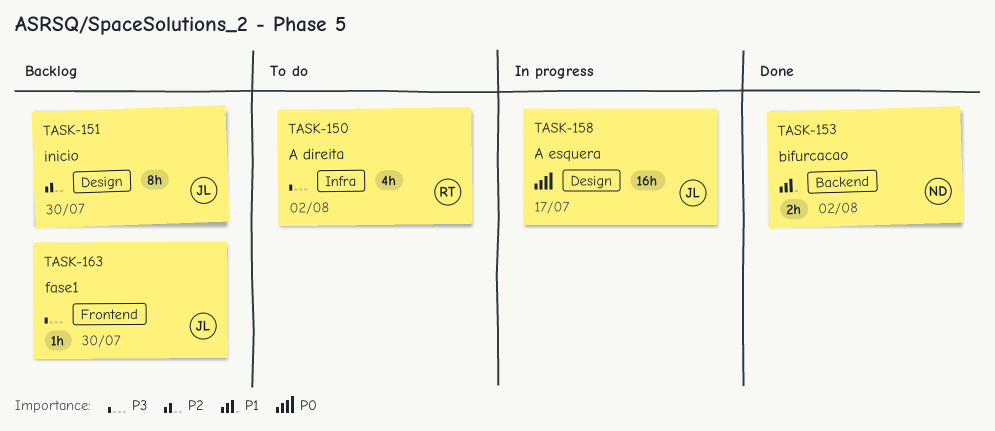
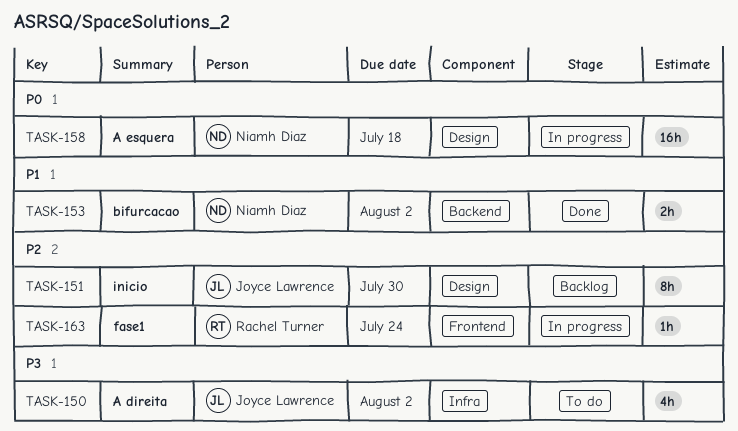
TASK-150, owner: Rachel Turner -> Joyce Lawrence
TASK-158, owner: Joyce Lawrence -> Niamh Diaz
TASK-158, due: Jul 17 -> Jul 18
TASK-163, status: Backlog -> In progress
TASK-163, owner: Joyce Lawrence -> Rachel Turner
TASK-163, priority: P3 -> P2
TASK-163, due: Jul 30 -> Jul 24

